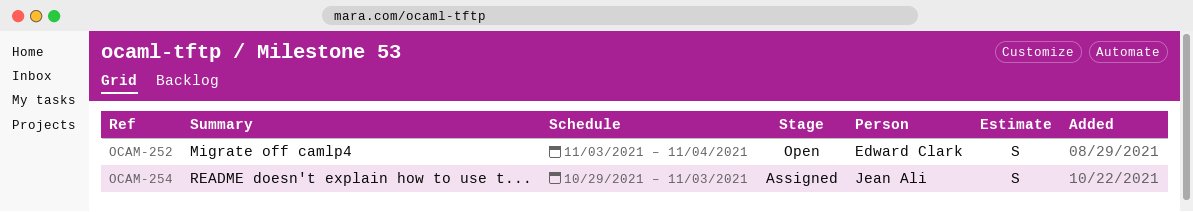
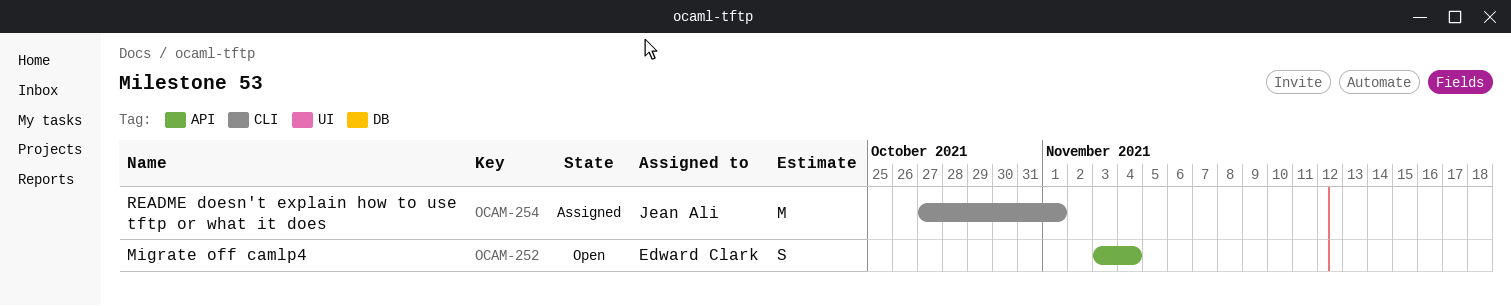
OCAM-254, estimate: S -> M
OCAM-254, start: Oct 29 -> Oct 27
OCAM-254, due: Nov 3 -> Nov 1

